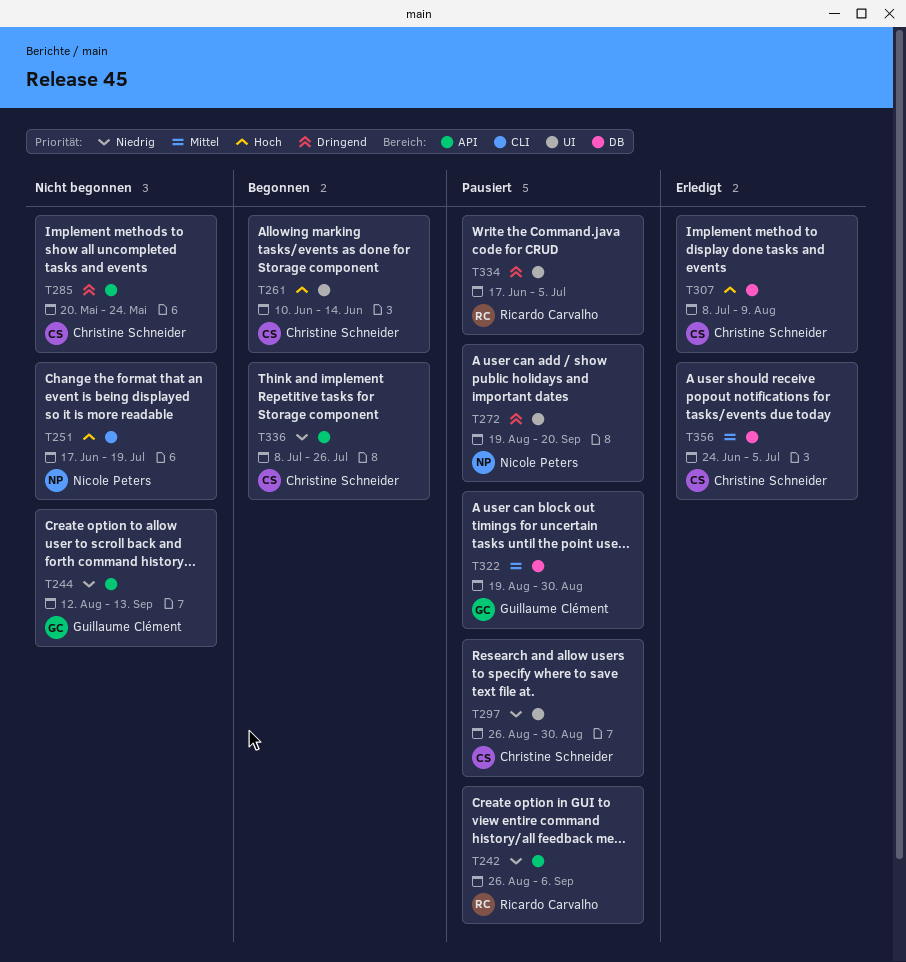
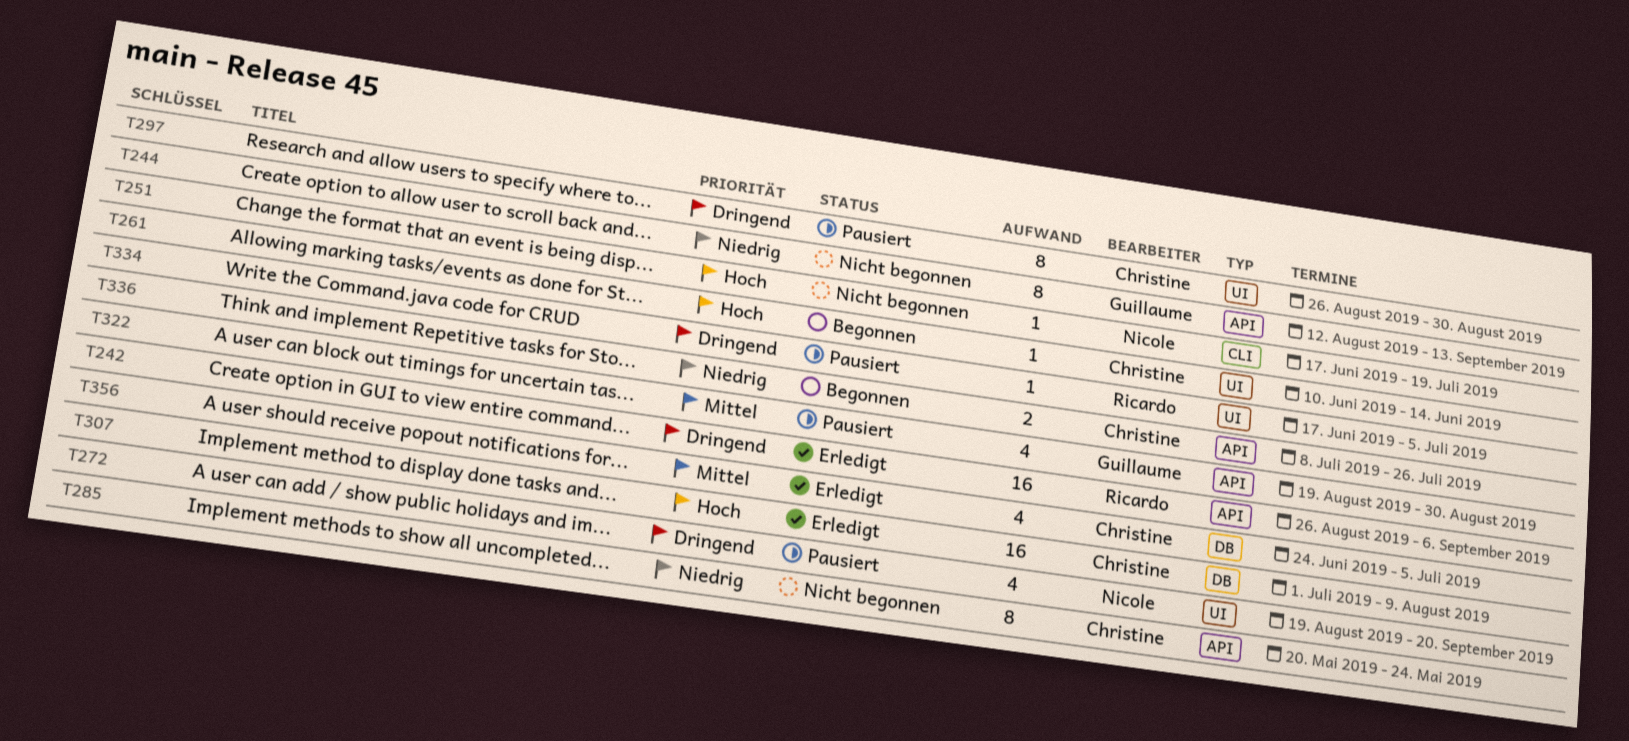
T242, status: Pausiert -> Erledigt
T242, priority: Niedrig -> Dringend
T285, priority: Dringend -> Niedrig
T297, priority: Niedrig -> Dringend
T307, start: Jul 8 -> Jul 1
T322, label: DB -> API

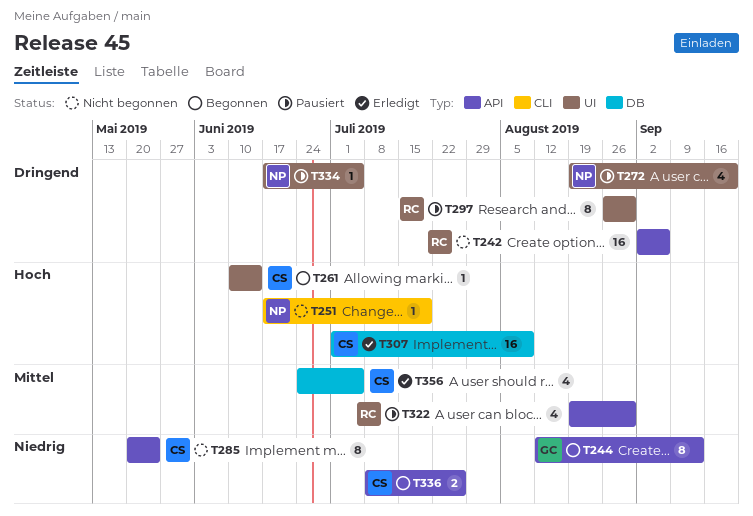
T242, status: Erledigt -> Nicht begonnen
T242, start: Aug 26 -> Sep 2
T244, status: Nicht begonnen -> Begonnen
T297, owner: Christine -> Ricardo
T322, owner: Guillaume -> Ricardo
T334, owner: Ricardo -> Nicole

